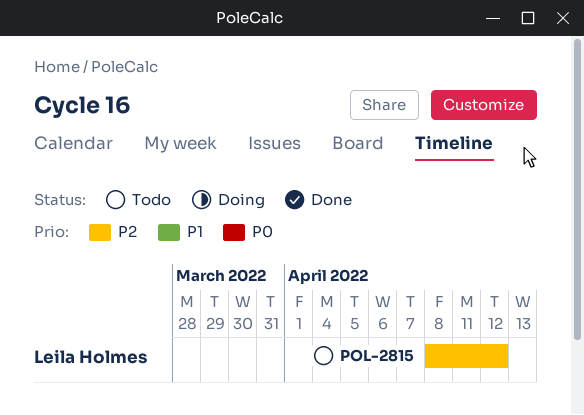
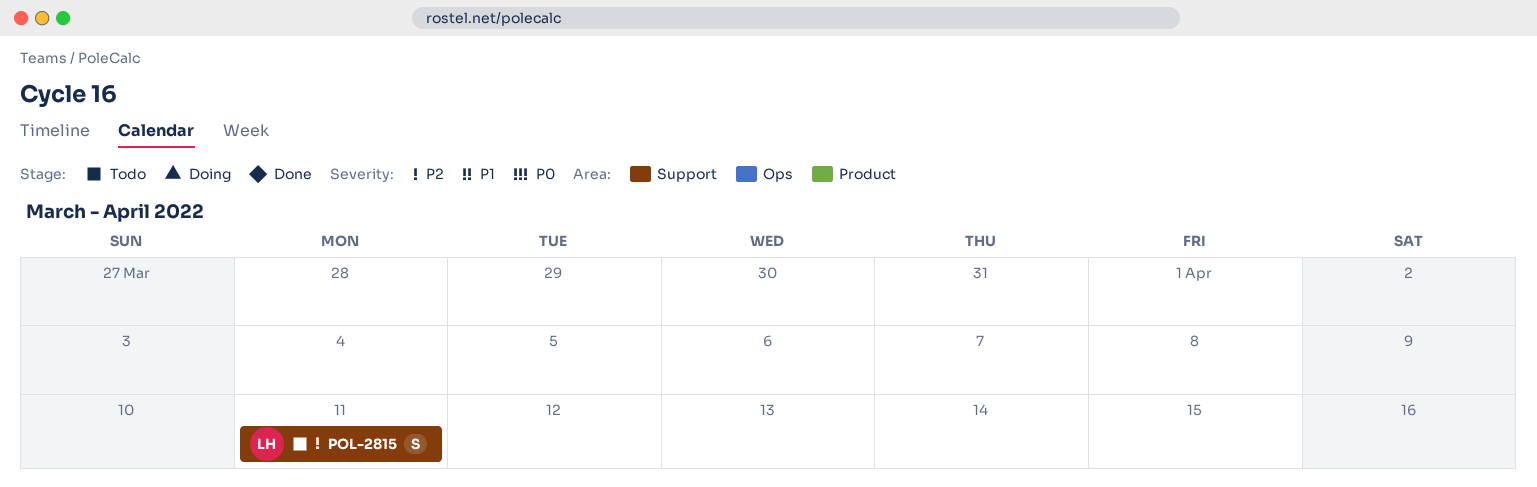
POL-2815, start: Apr 8 -> Apr 11
POL-2815, due: Apr 12 -> Apr 11

